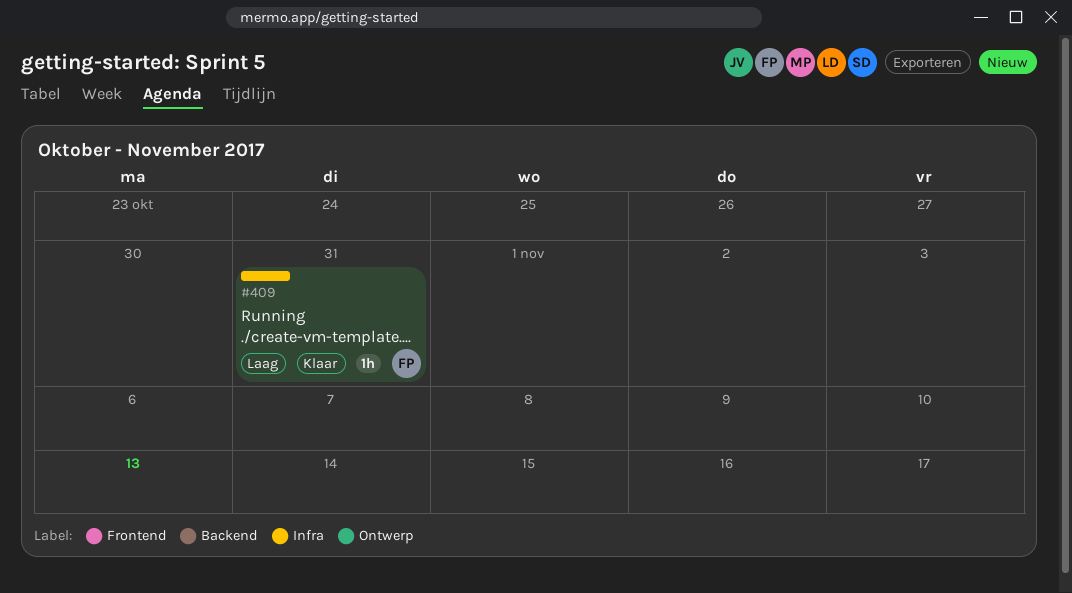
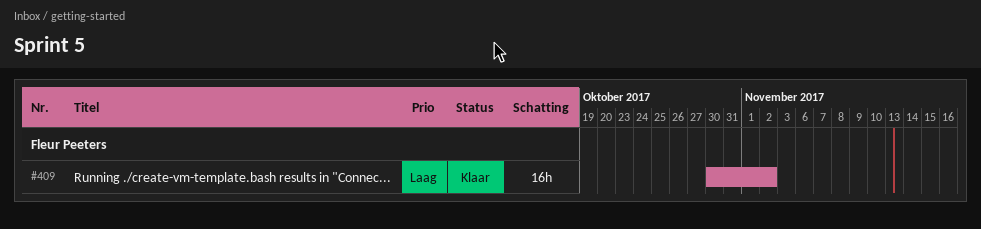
#409, estimate: 1h -> 16h
#409, due: Oct 31 -> Nov 2

